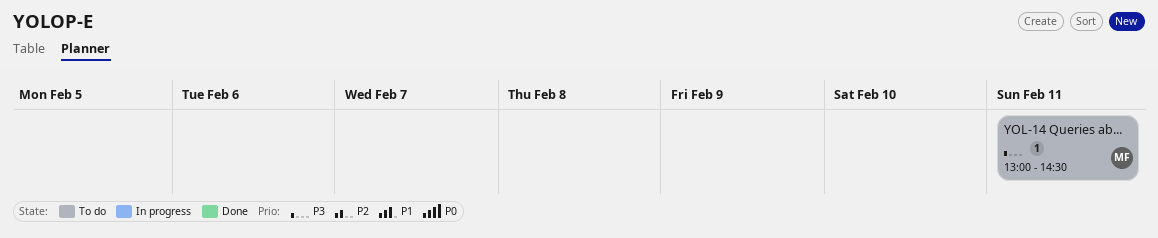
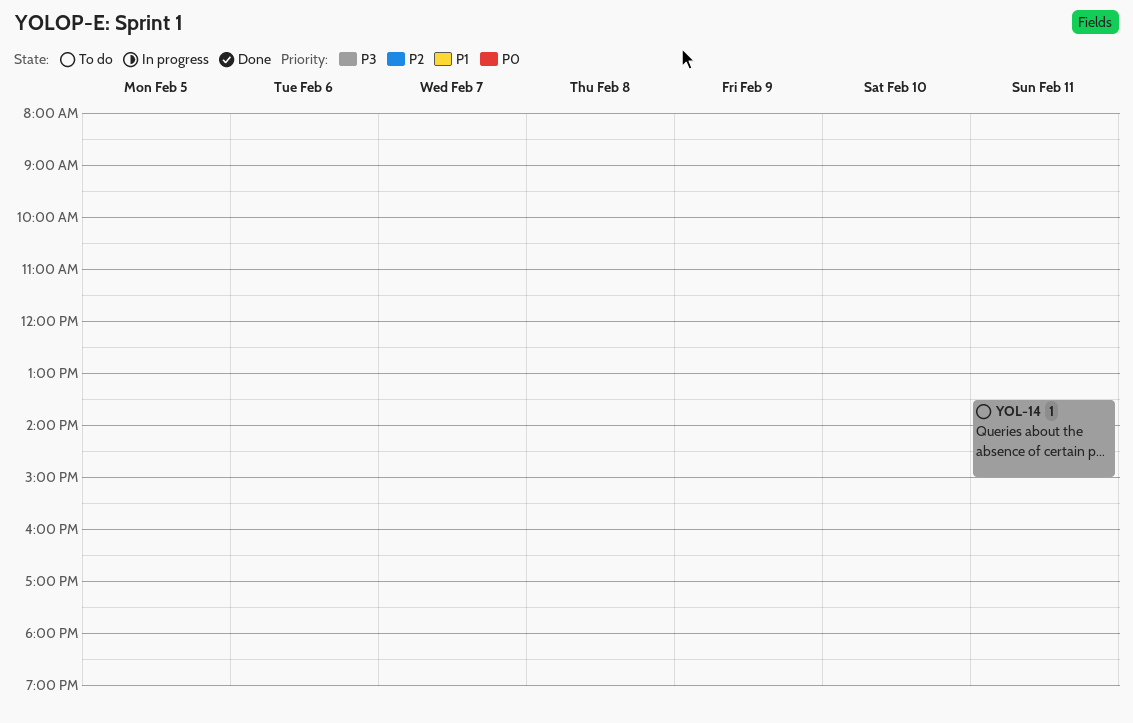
YOL-14, begins: 13:00 -> 13:30
YOL-14, ends: 14:30 -> 15:00

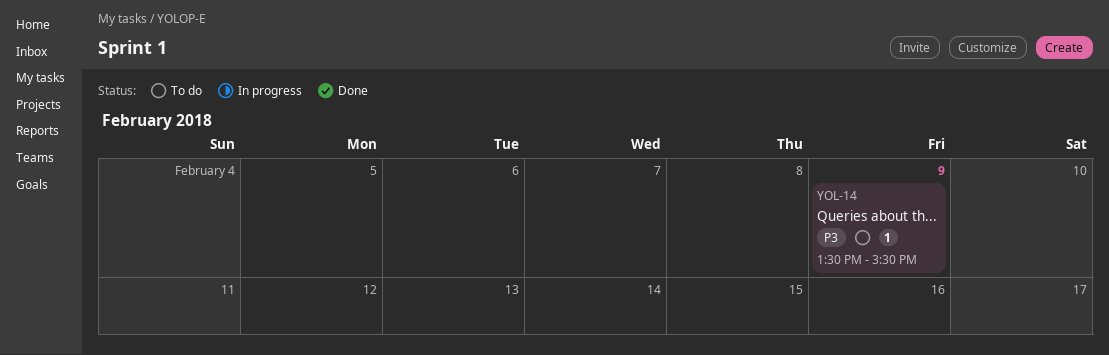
YOL-14, day: Feb 11 -> Feb 9
YOL-14, ends: 15:00 -> 15:30

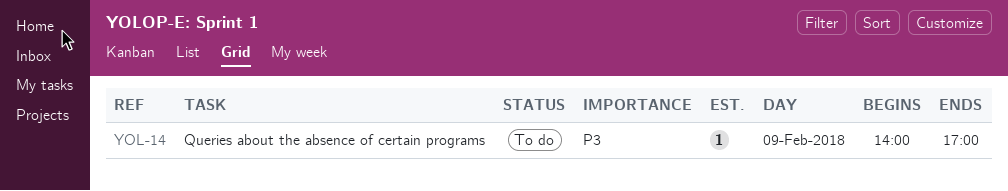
YOL-14, begins: 13:30 -> 14:00
YOL-14, ends: 15:30 -> 17:00

